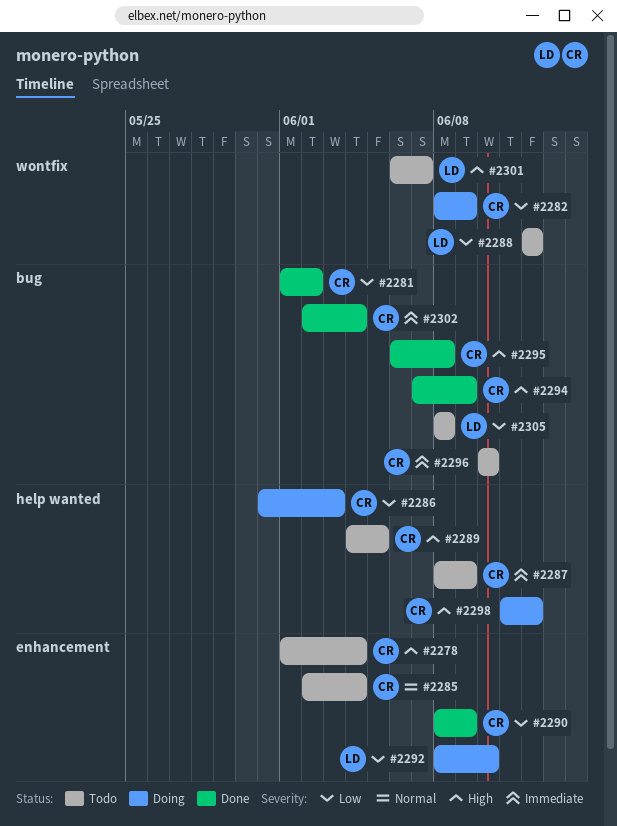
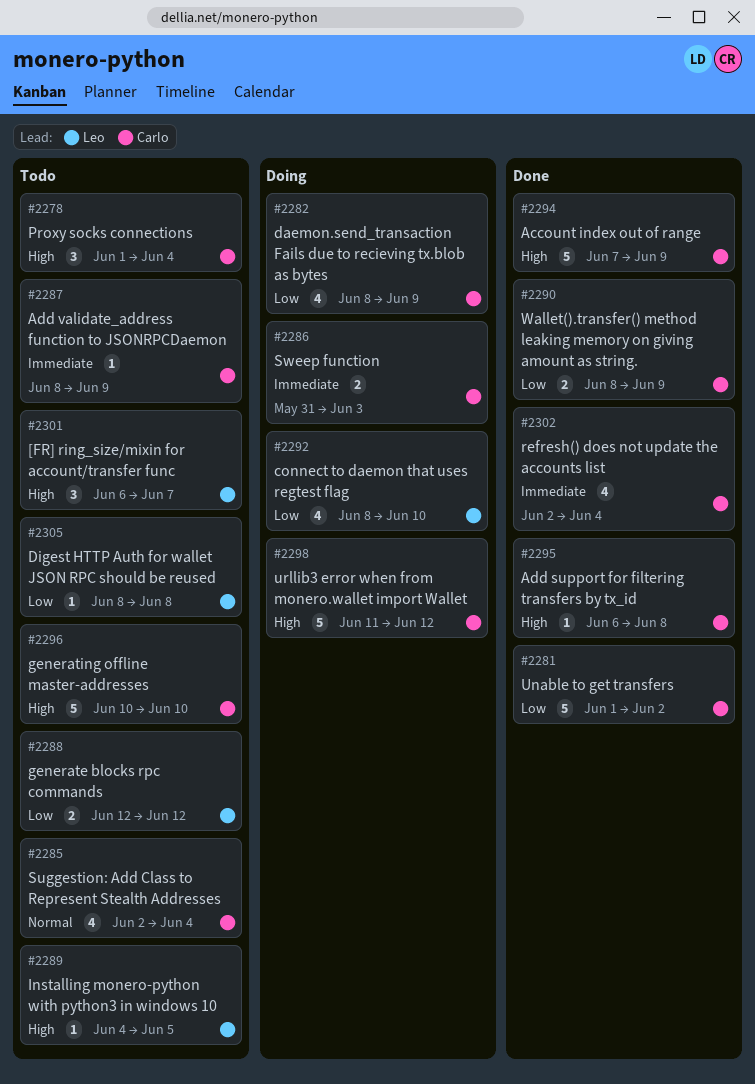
#2286, priority: Low -> Immediate
#2289, owner: Carlo -> Leo
#2296, priority: Immediate -> High

